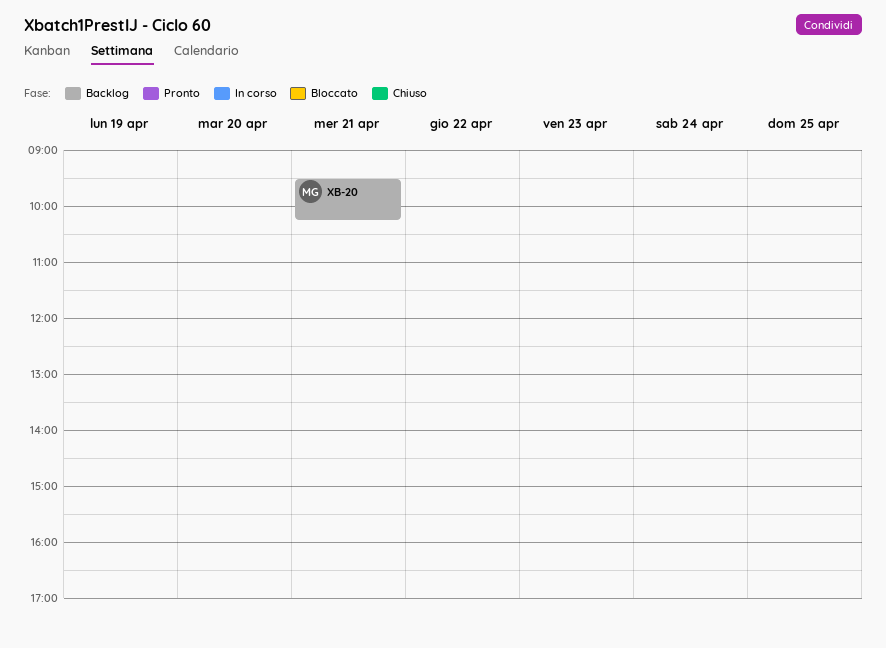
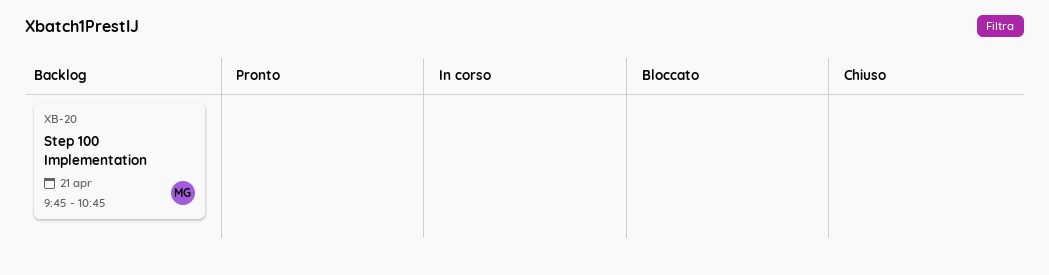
XB-20, begins: 09:30 -> 09:45
XB-20, ends: 10:15 -> 10:45

